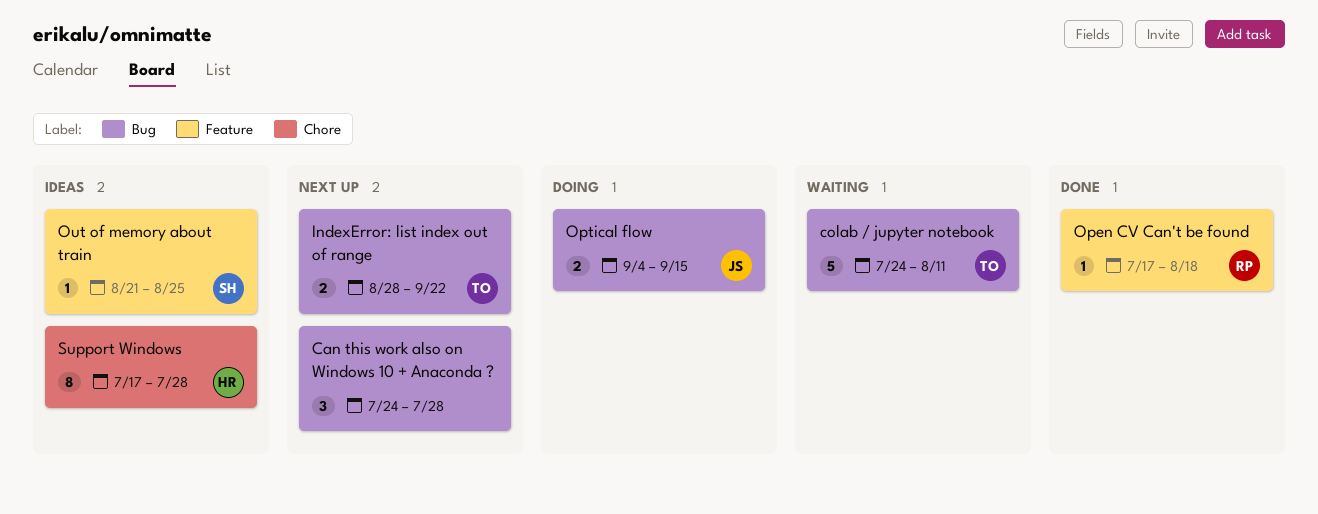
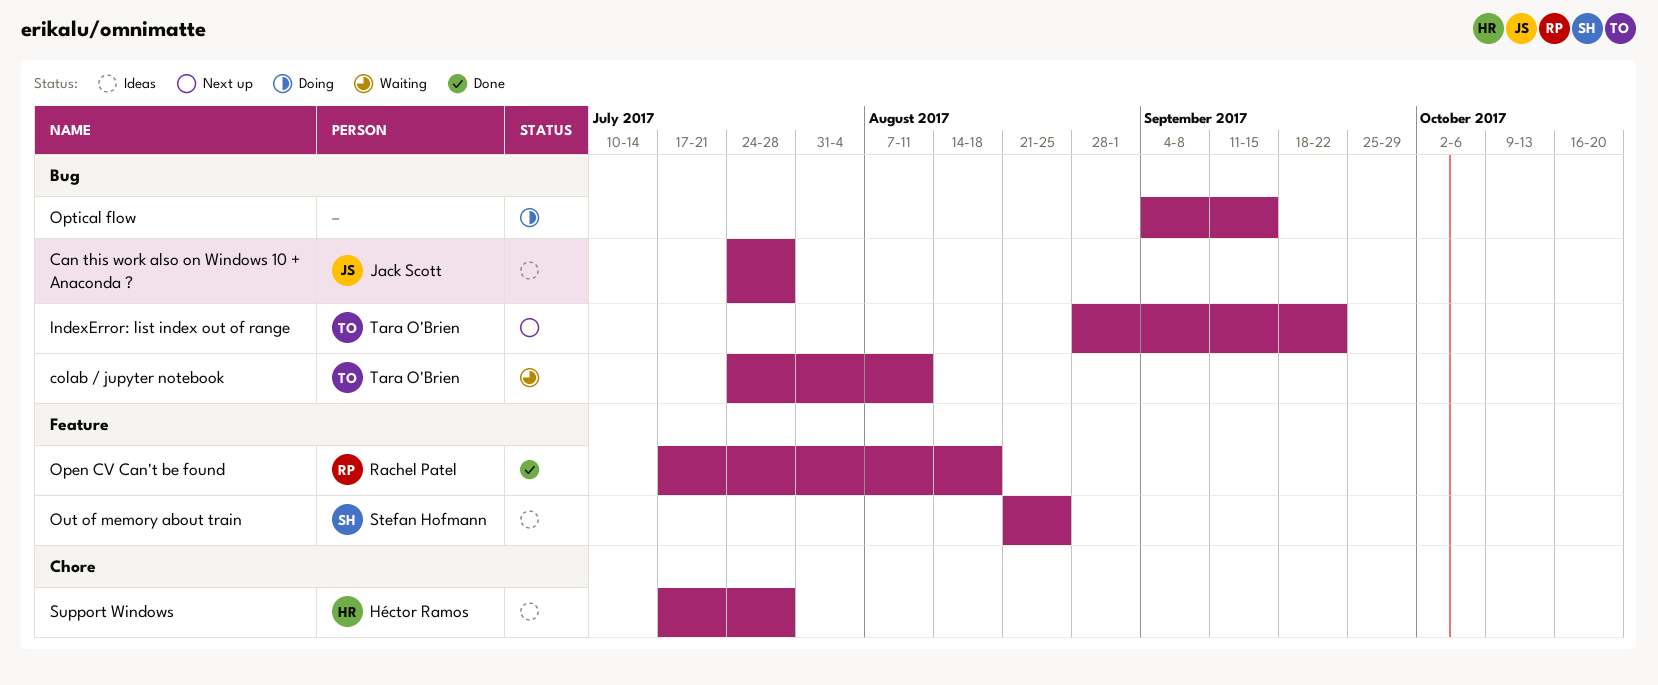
Can this work also on Windows 10 + Anaconda ?, status: Next up -> Ideas
Can this work also on Windows 10 + Anaconda ?, owner: none -> Jack Scott
Optical flow, owner: Jack Scott -> none

